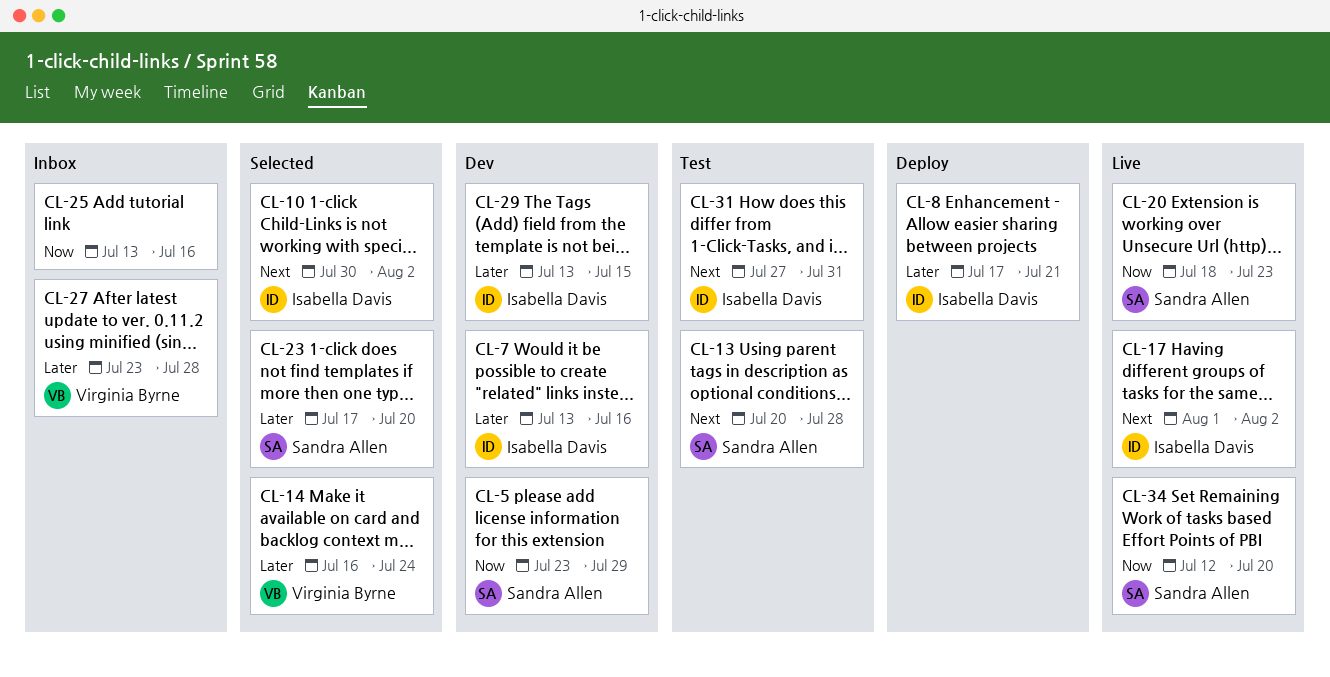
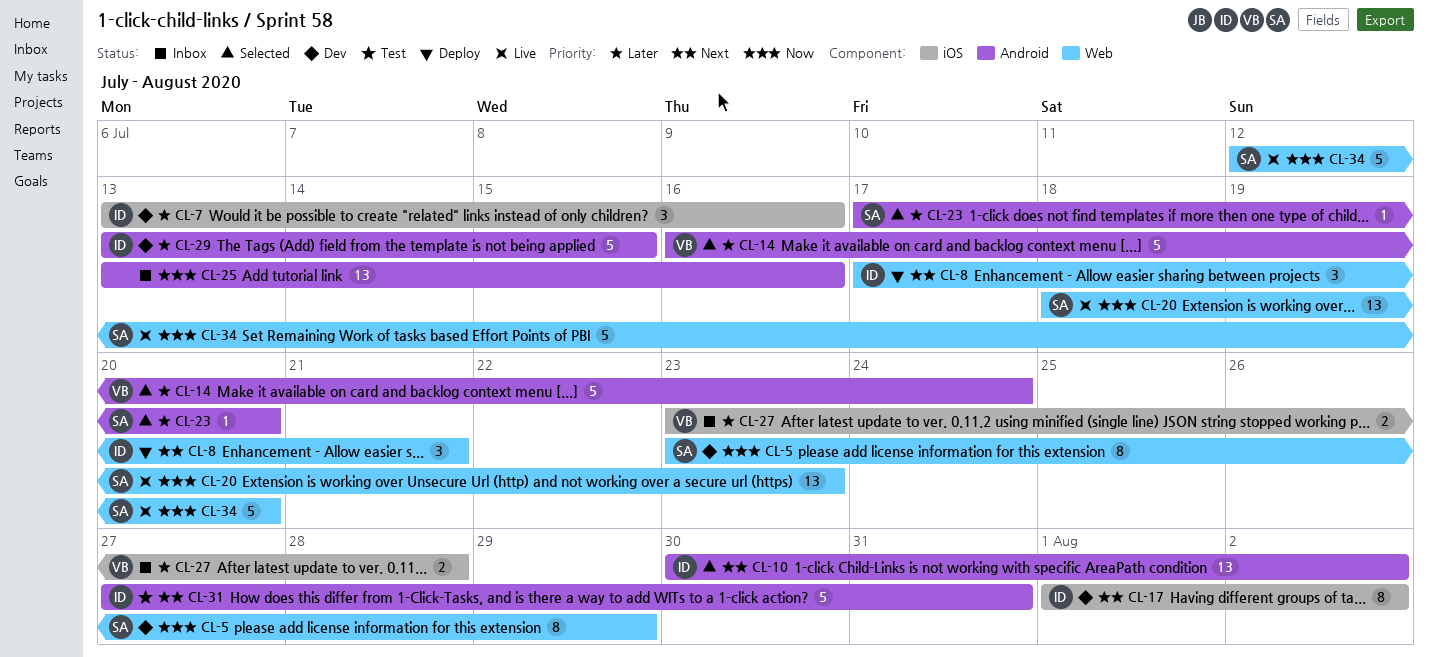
CL-8, priority: Later -> Next
CL-13: present -> none
CL-17, status: Live -> Dev

